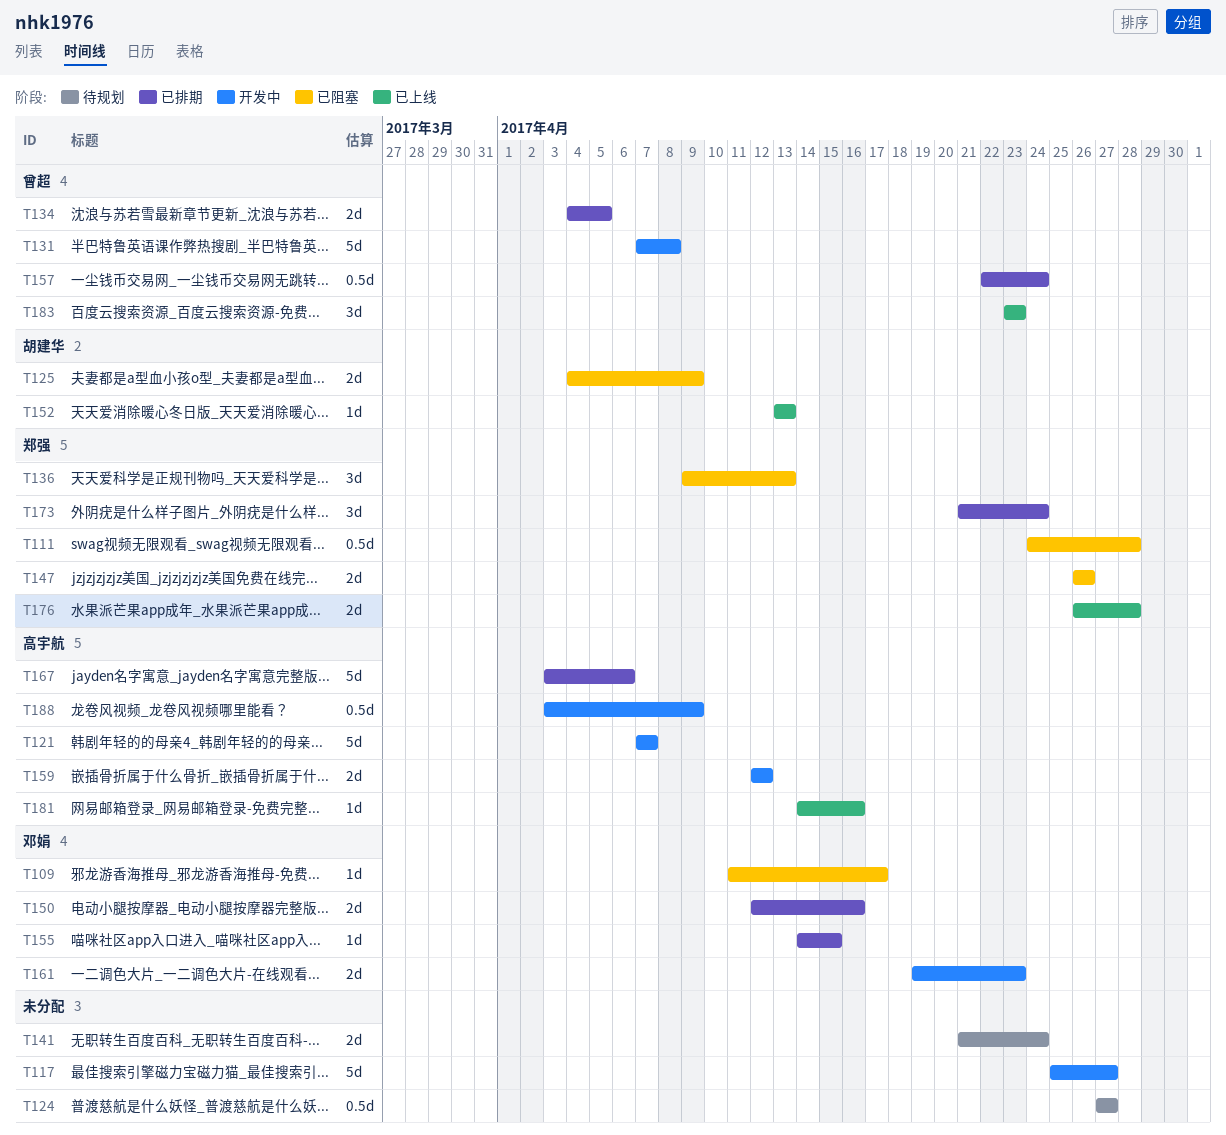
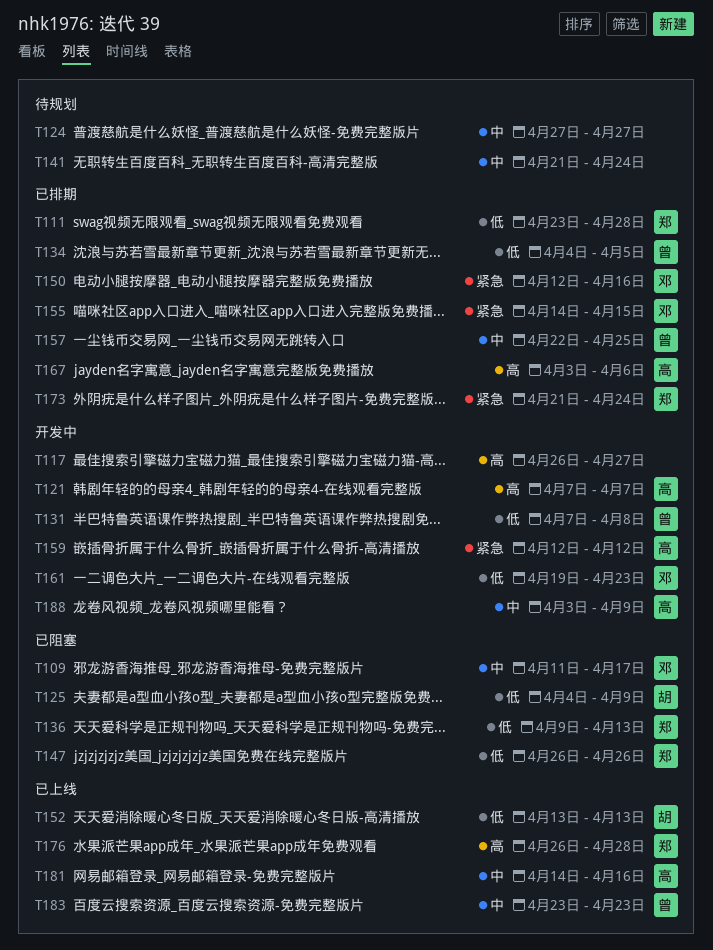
T111, status: 已阻塞 -> 已排期
T111, start: Apr 24 -> Apr 23
T117, start: Apr 25 -> Apr 26
T157, due: Apr 24 -> Apr 25

